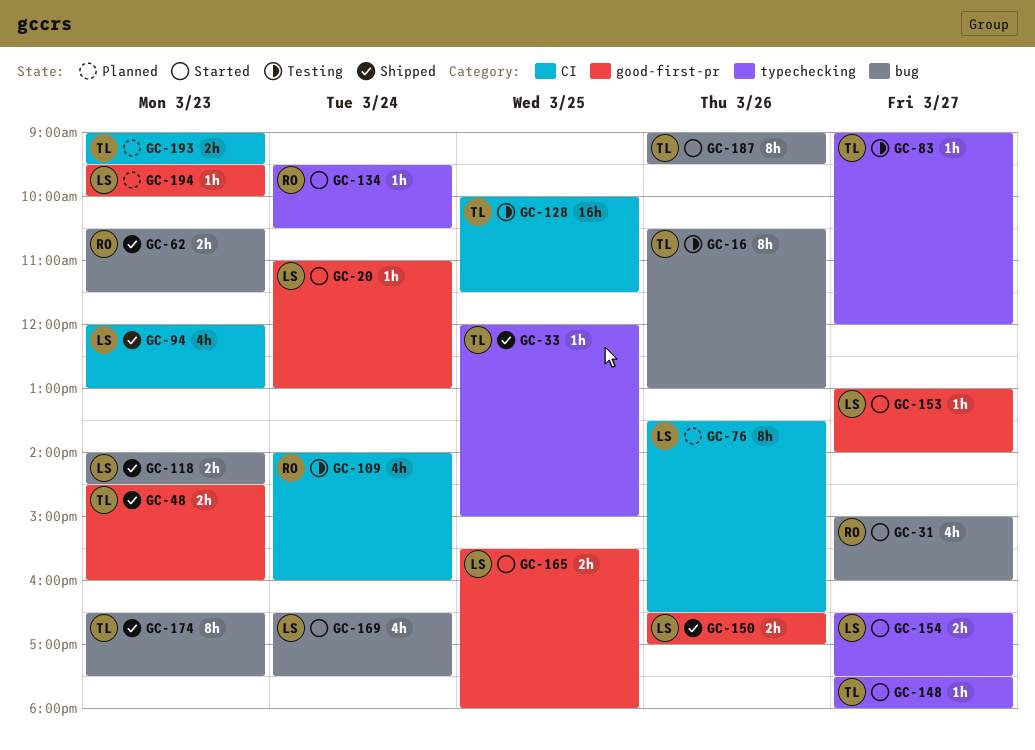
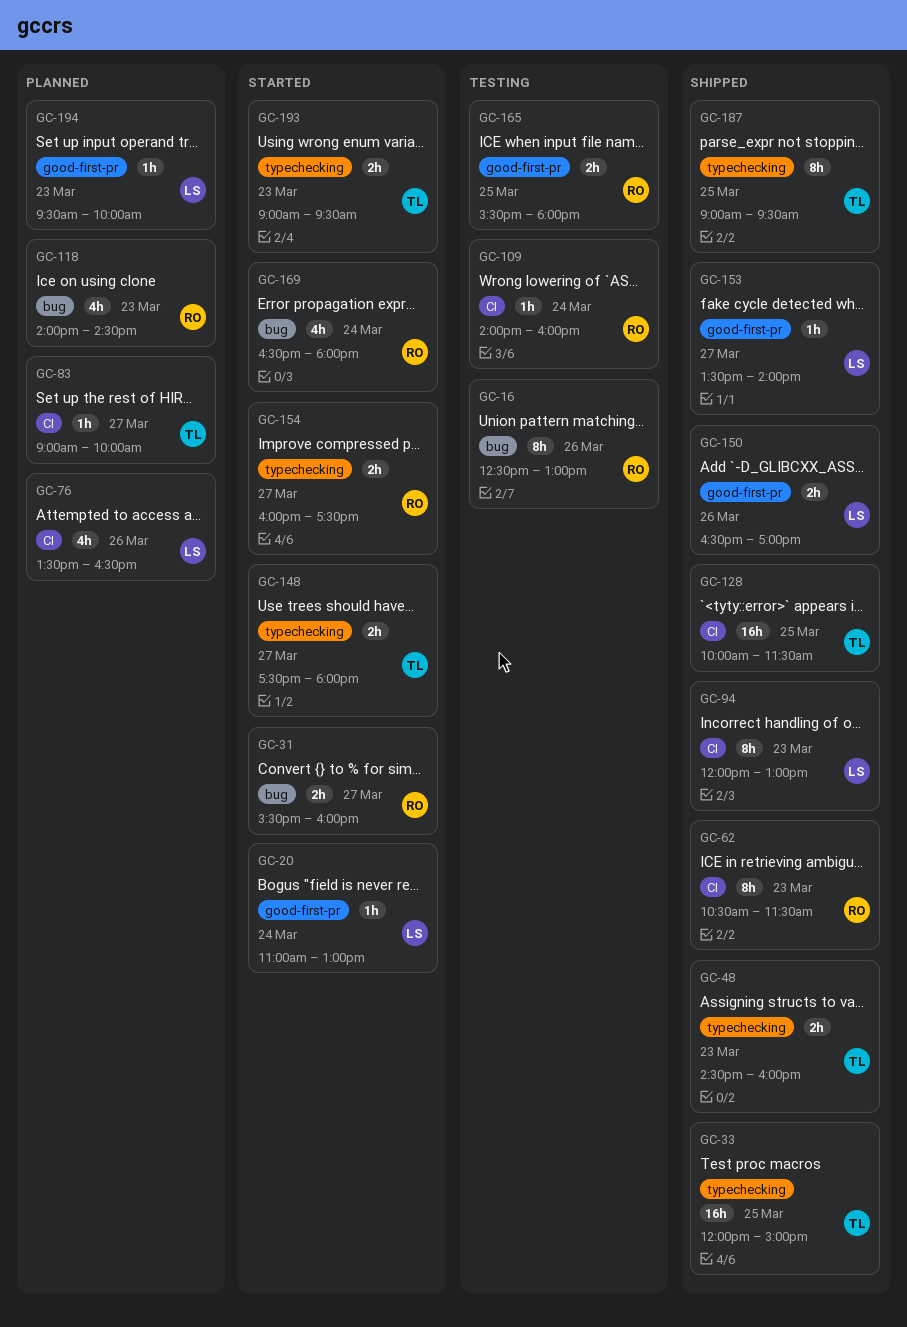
GC-16, owner: TL -> RO
GC-16, begins: 10:30 -> 12:30
GC-31, estimate: 4h -> 2h
GC-31, begins: 15:00 -> 15:30
GC-33, estimate: 1h -> 16h
GC-48, label: good-first-pr -> typechecking
GC-62, label: bug -> CI
GC-62, estimate: 2h -> 8h
GC-76, estimate: 8h -> 4h
GC-83, status: Testing -> Planned
GC-83, label: typechecking -> CI
GC-83, ends: 12:00 -> 10:00
GC-94, estimate: 4h -> 8h
GC-109, estimate: 4h -> 1h
GC-118, status: Shipped -> Planned
GC-118, owner: LS -> RO
GC-118, estimate: 2h -> 4h
GC-128, status: Testing -> Shipped
GC-134: present -> none
GC-148, estimate: 1h -> 2h
GC-153, status: Started -> Shipped
GC-153, begins: 13:00 -> 13:30
GC-154, owner: LS -> RO
GC-154, begins: 16:30 -> 16:00
GC-165, status: Started -> Testing
GC-165, owner: LS -> RO
GC-169, owner: LS -> RO
GC-169, ends: 17:30 -> 18:00
GC-174: present -> none
GC-187, status: Started -> Shipped
GC-187, label: bug -> typechecking
GC-187, day: Mar 26 -> Mar 25
GC-193, status: Planned -> Started
GC-193, label: CI -> typechecking

